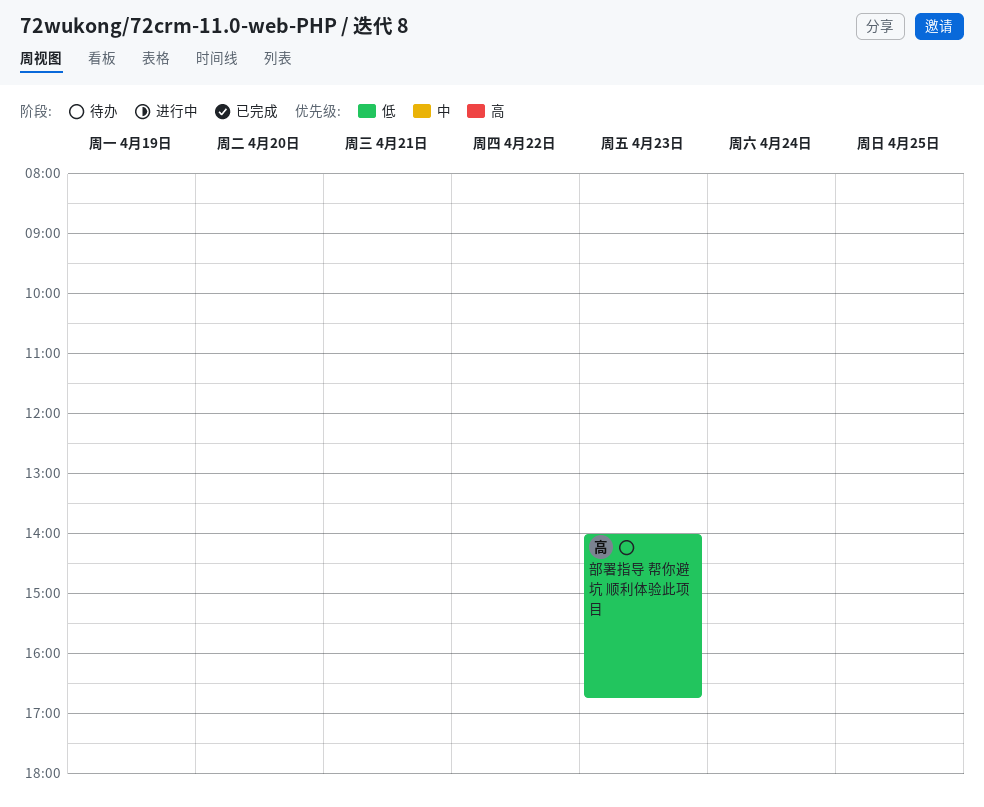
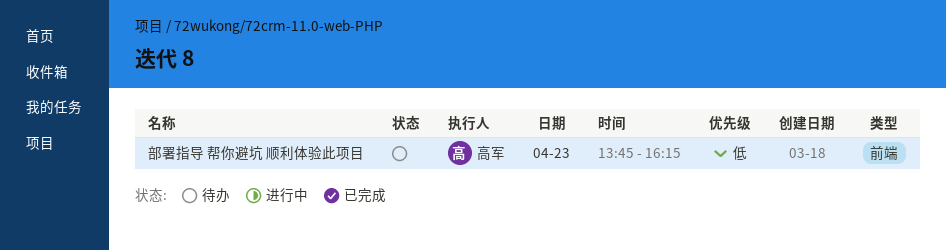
部署指导 帮你避坑 顺利体验此项目, begins: 14:00 -> 13:45
部署指导 帮你避坑 顺利体验此项目, ends: 16:45 -> 16:15

